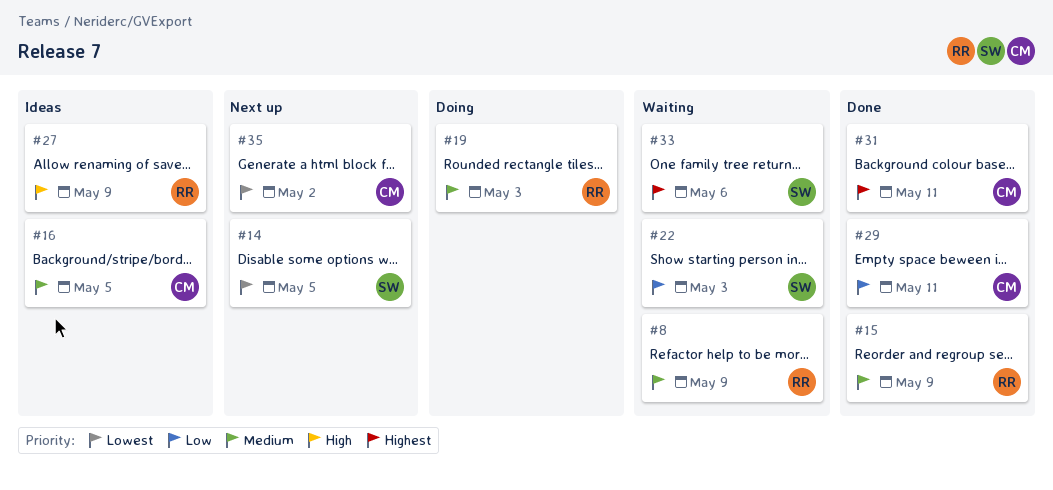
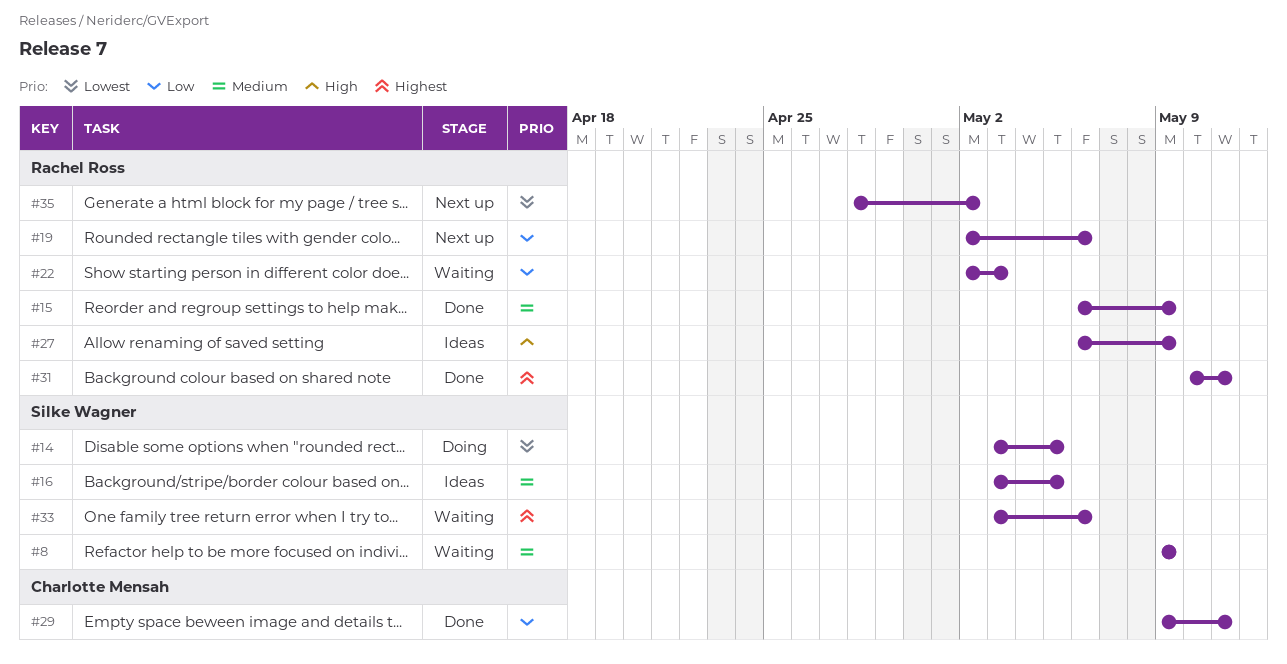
#8, owner: Rachel Ross -> Silke Wagner
#14, status: Next up -> Doing
#16, owner: Charlotte Mensah -> Silke Wagner
#19, status: Doing -> Next up
#19, priority: Medium -> Low
#19, due: May 3 -> May 6
#22, owner: Silke Wagner -> Rachel Ross
#31, owner: Charlotte Mensah -> Rachel Ross
#35, owner: Charlotte Mensah -> Rachel Ross

